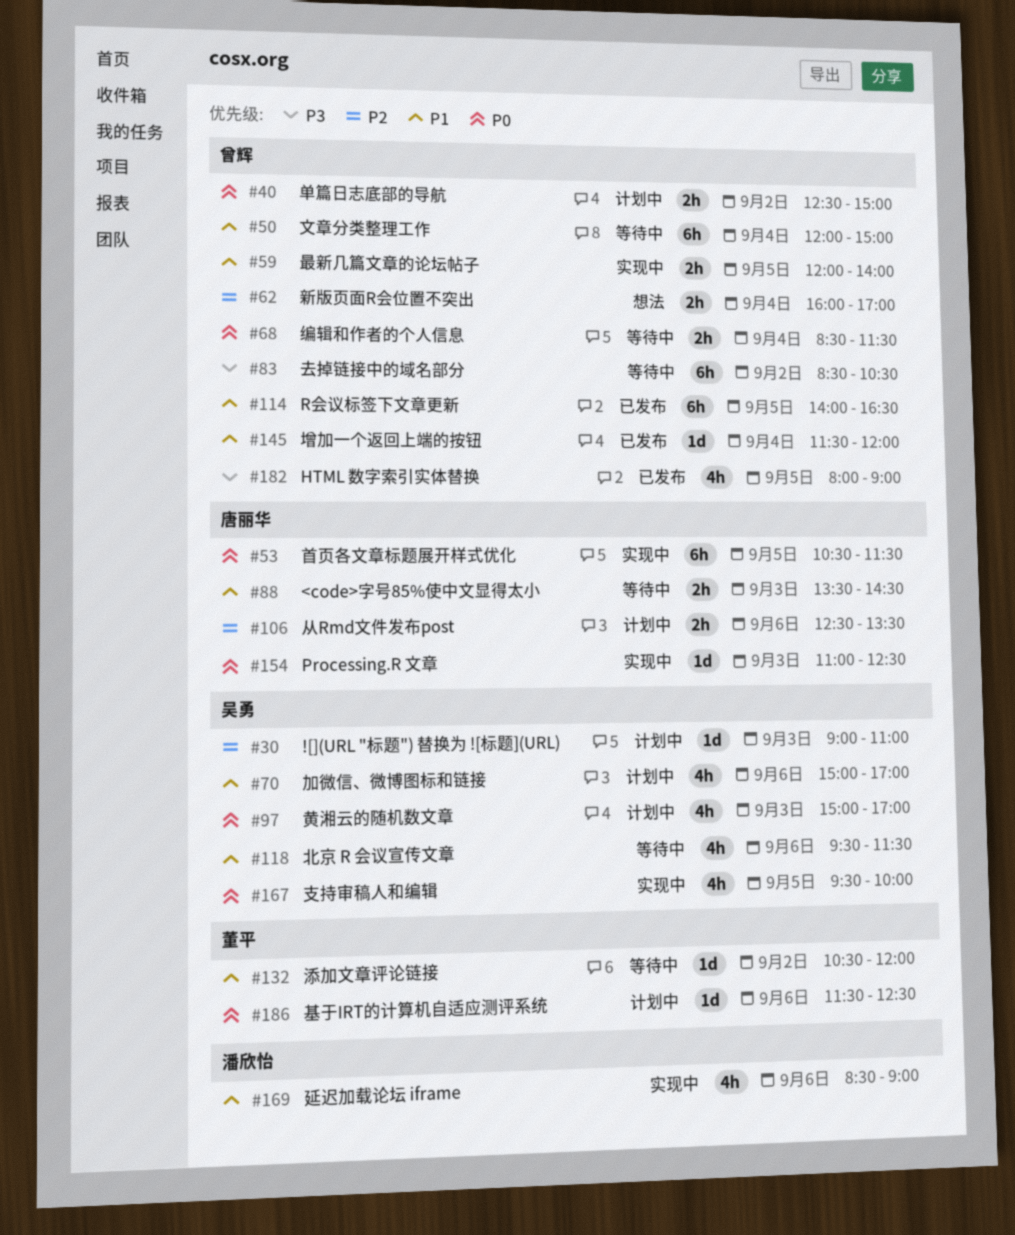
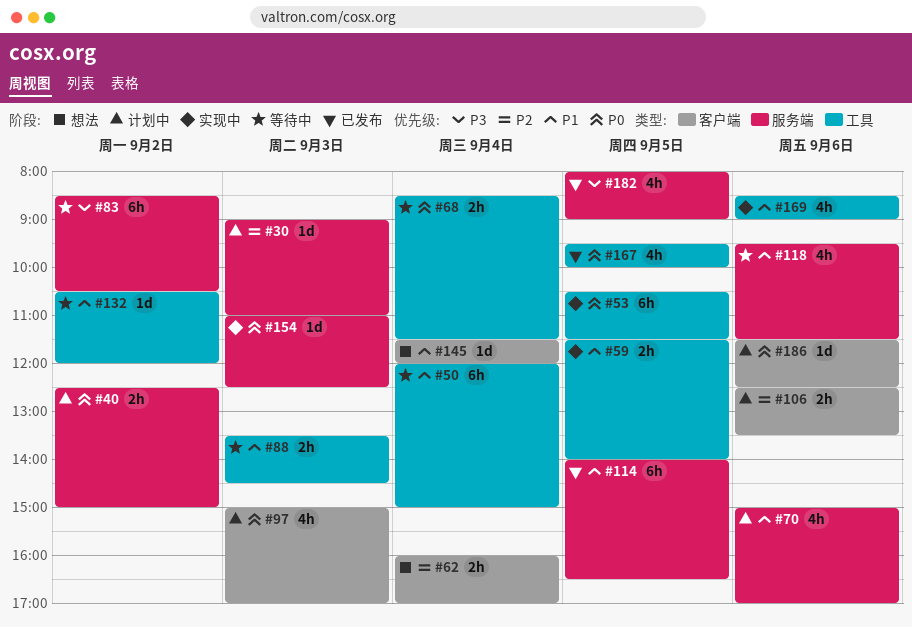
#59, begins: 12:00 -> 11:30
#145, status: 已发布 -> 想法
#167, status: 实现中 -> 已发布

